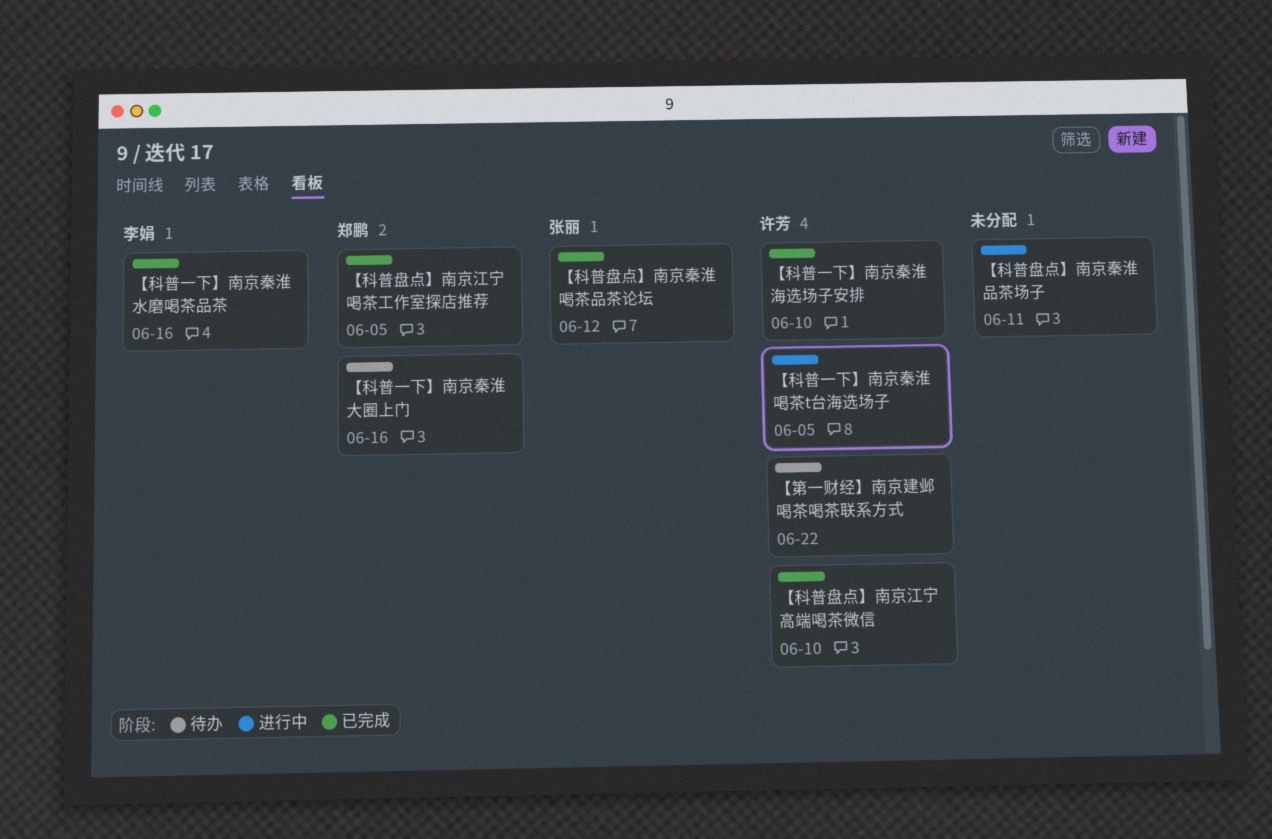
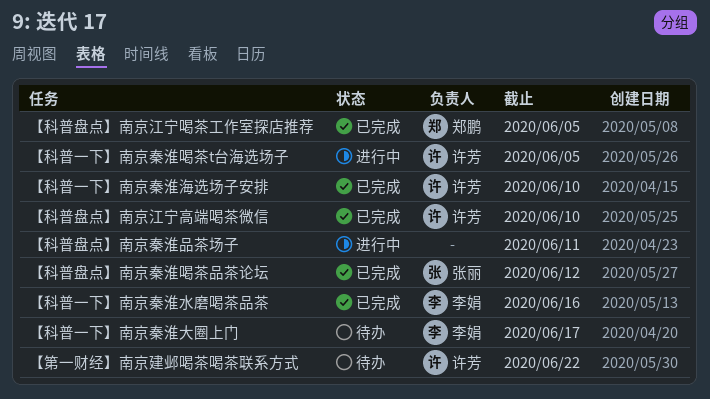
【科普一下】南京秦淮大圈上门, owner: 郑鹏 -> 李娟
【科普一下】南京秦淮大圈上门, due: Jun 16 -> Jun 17

